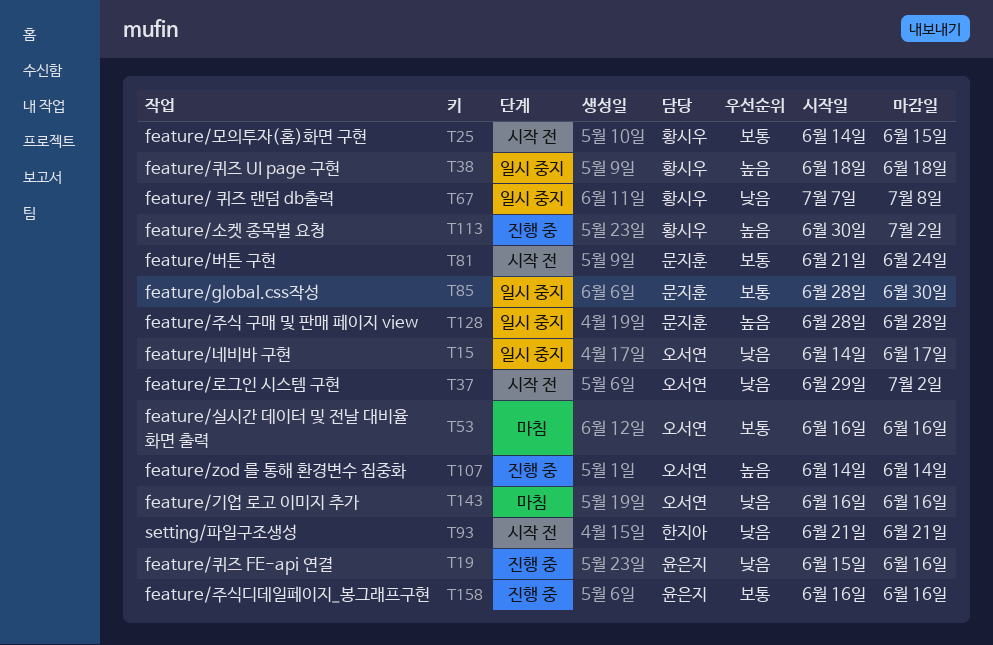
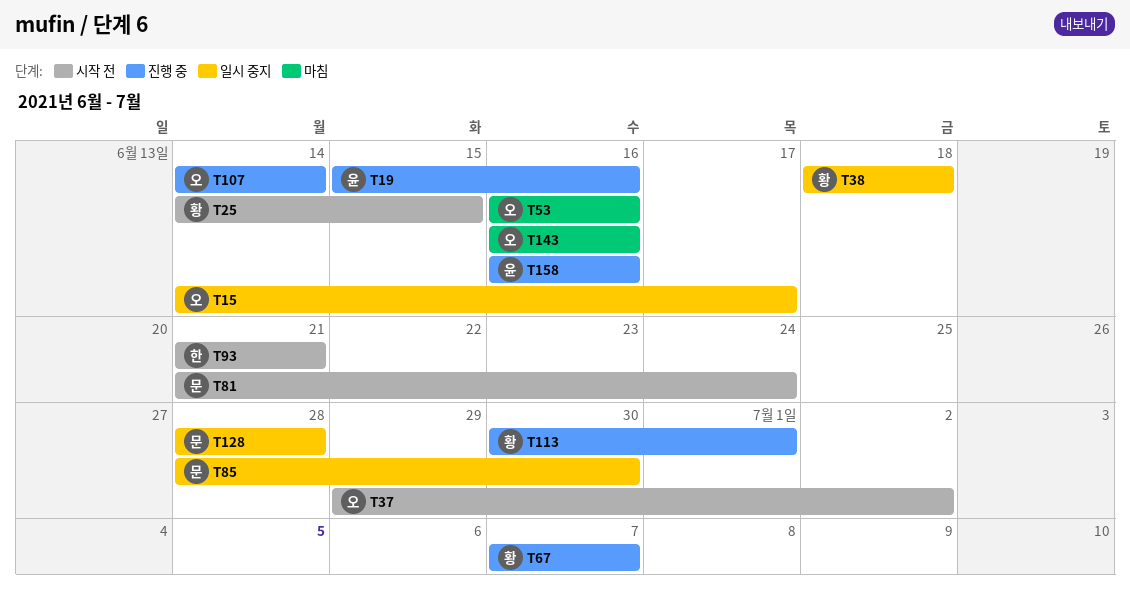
T67, status: 일시 중지 -> 진행 중
T67, due: Jul 8 -> Jul 7
T113, due: Jul 2 -> Jul 1

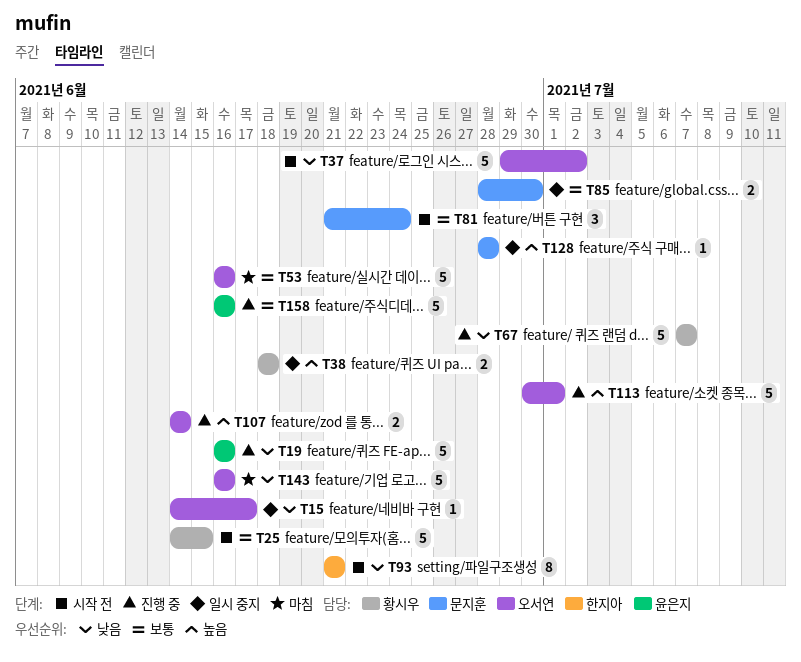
T19, start: Jun 15 -> Jun 16
T113, owner: 황시우 -> 오서연

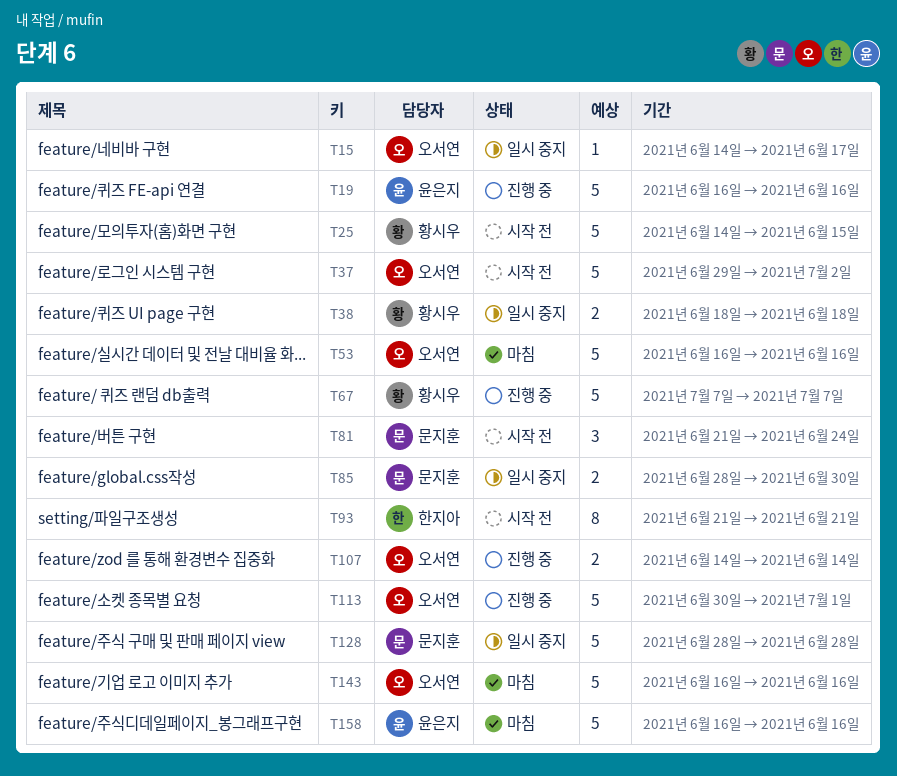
T128, estimate: 1 -> 5
T158, status: 진행 중 -> 마침

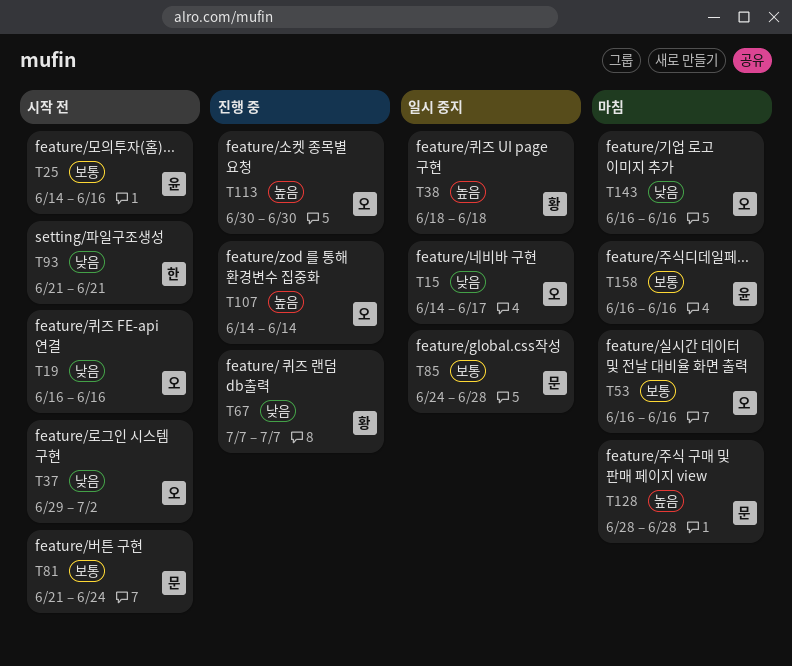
T19, status: 진행 중 -> 시작 전
T19, owner: 윤은지 -> 오서연
T25, owner: 황시우 -> 윤은지
T25, due: Jun 15 -> Jun 16
T85, start: Jun 28 -> Jun 24
T85, due: Jun 30 -> Jun 28
T113, due: Jul 1 -> Jun 30
T128, status: 일시 중지 -> 마침

